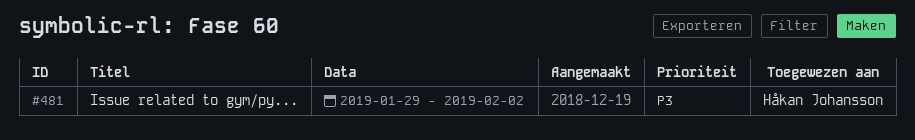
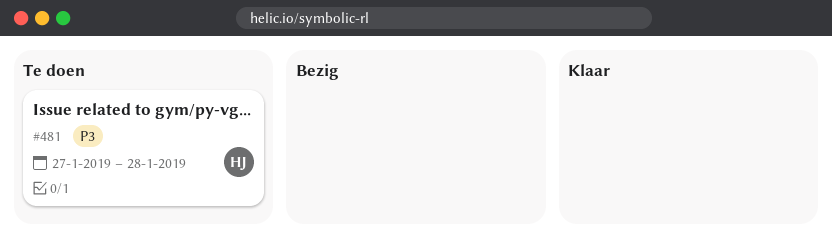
#481, start: Jan 29 -> Jan 27
#481, due: Feb 2 -> Jan 28

